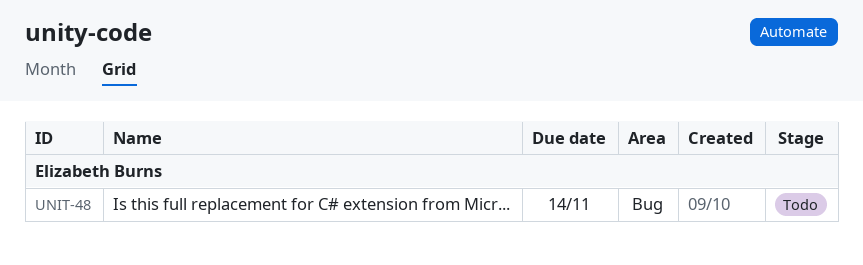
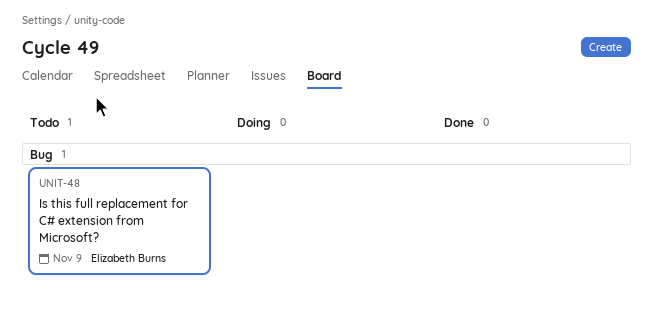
UNIT-48, due: Nov 14 -> Nov 9

